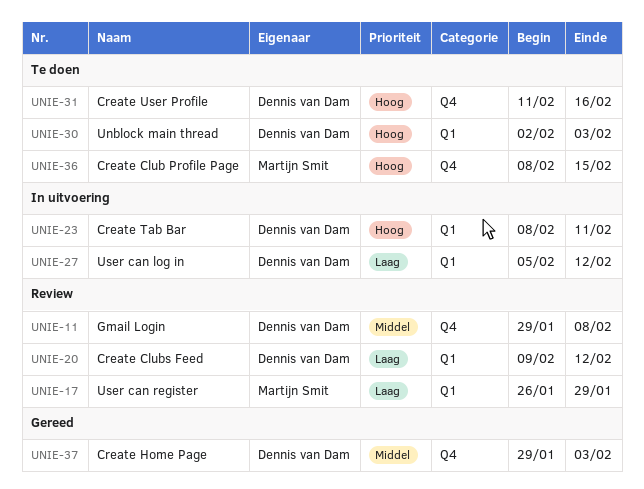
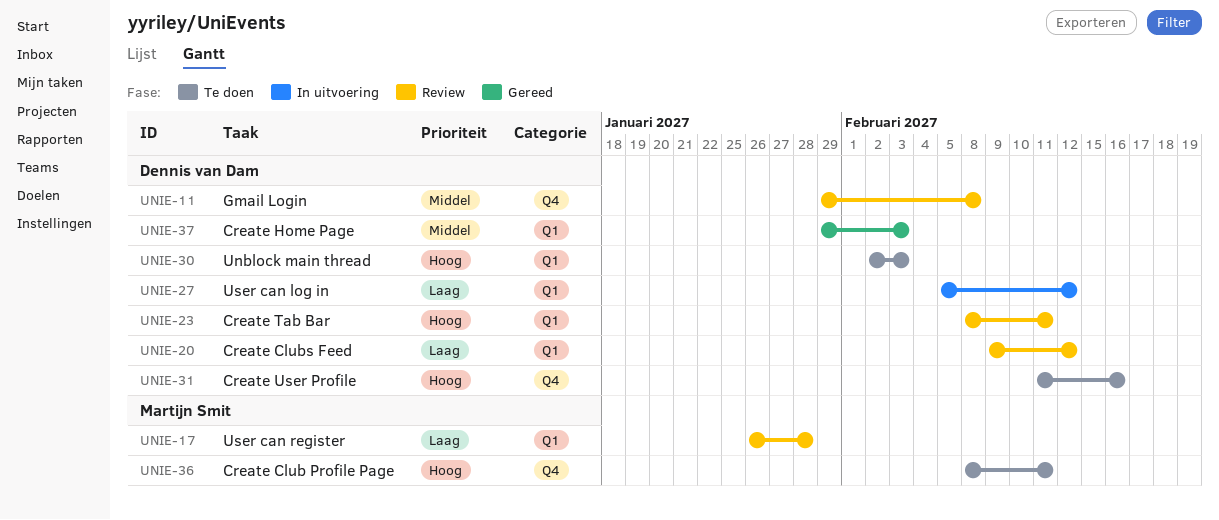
UNIE-17, due: Jan 29 -> Jan 28
UNIE-23, status: In uitvoering -> Review
UNIE-36, due: Feb 15 -> Feb 11
UNIE-37, label: Q4 -> Q1

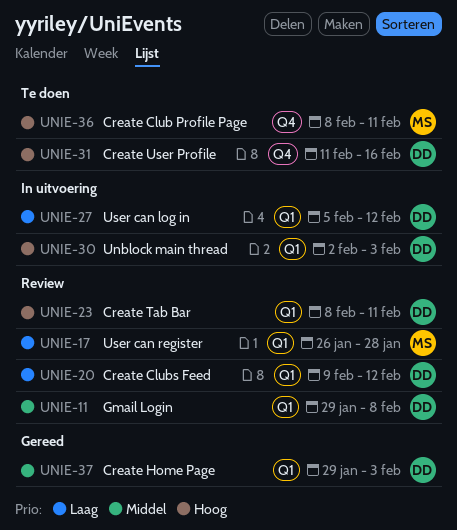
UNIE-11, label: Q4 -> Q1
UNIE-30, status: Te doen -> In uitvoering

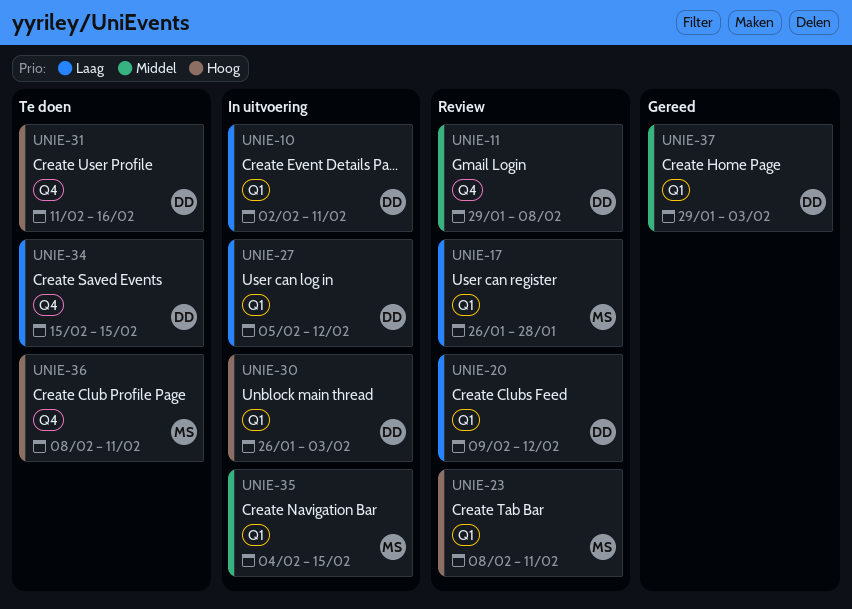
UNIE-10: none -> present
UNIE-11, label: Q1 -> Q4
UNIE-23, owner: DD -> MS
UNIE-30, start: Feb 2 -> Jan 26
UNIE-34: none -> present
UNIE-35: none -> present

